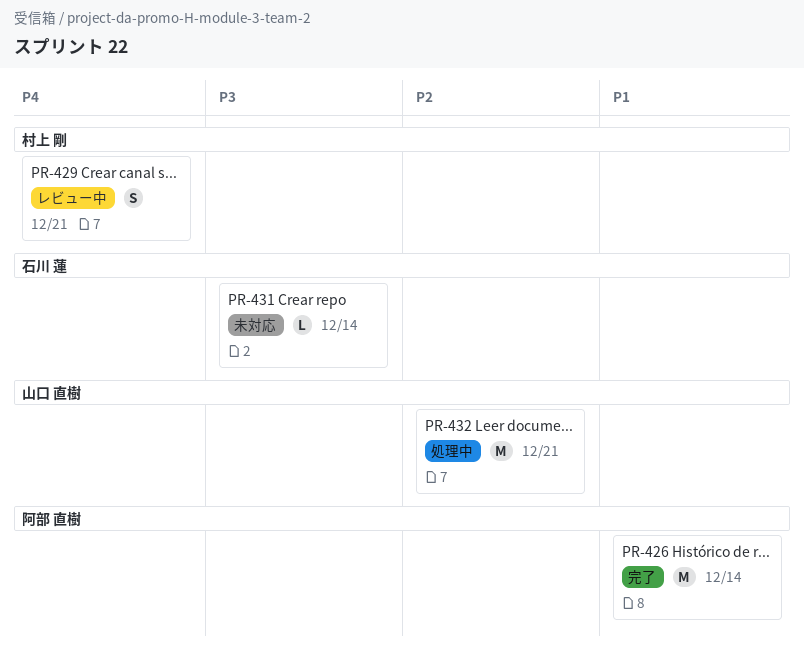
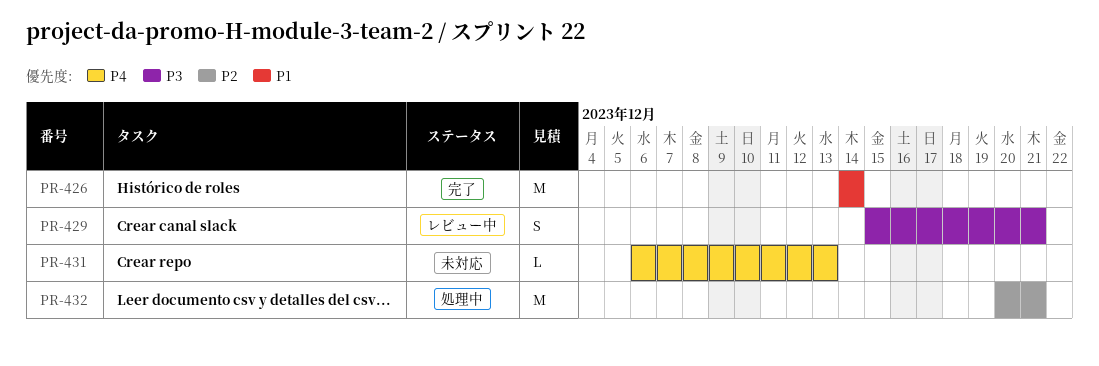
PR-429, priority: P4 -> P3
PR-431, priority: P3 -> P4
PR-431, due: Dec 14 -> Dec 13

